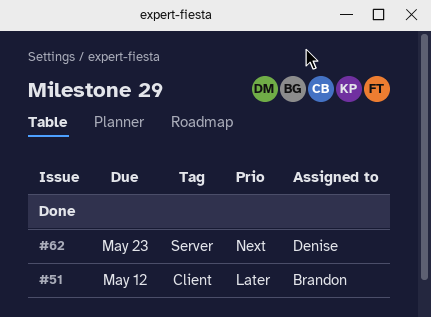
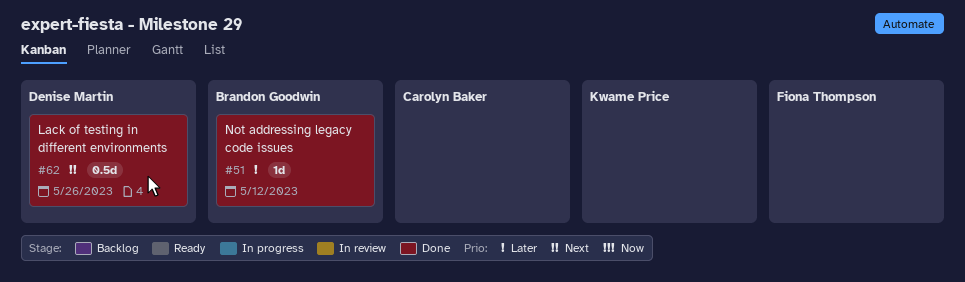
#62, due: May 23 -> May 26

